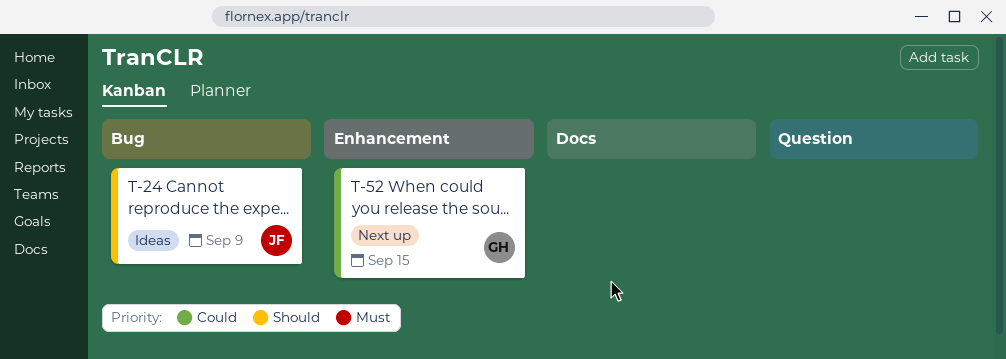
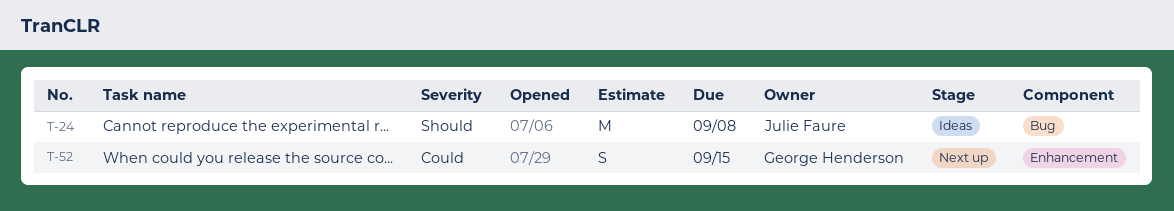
T-24, due: Sep 9 -> Sep 8

